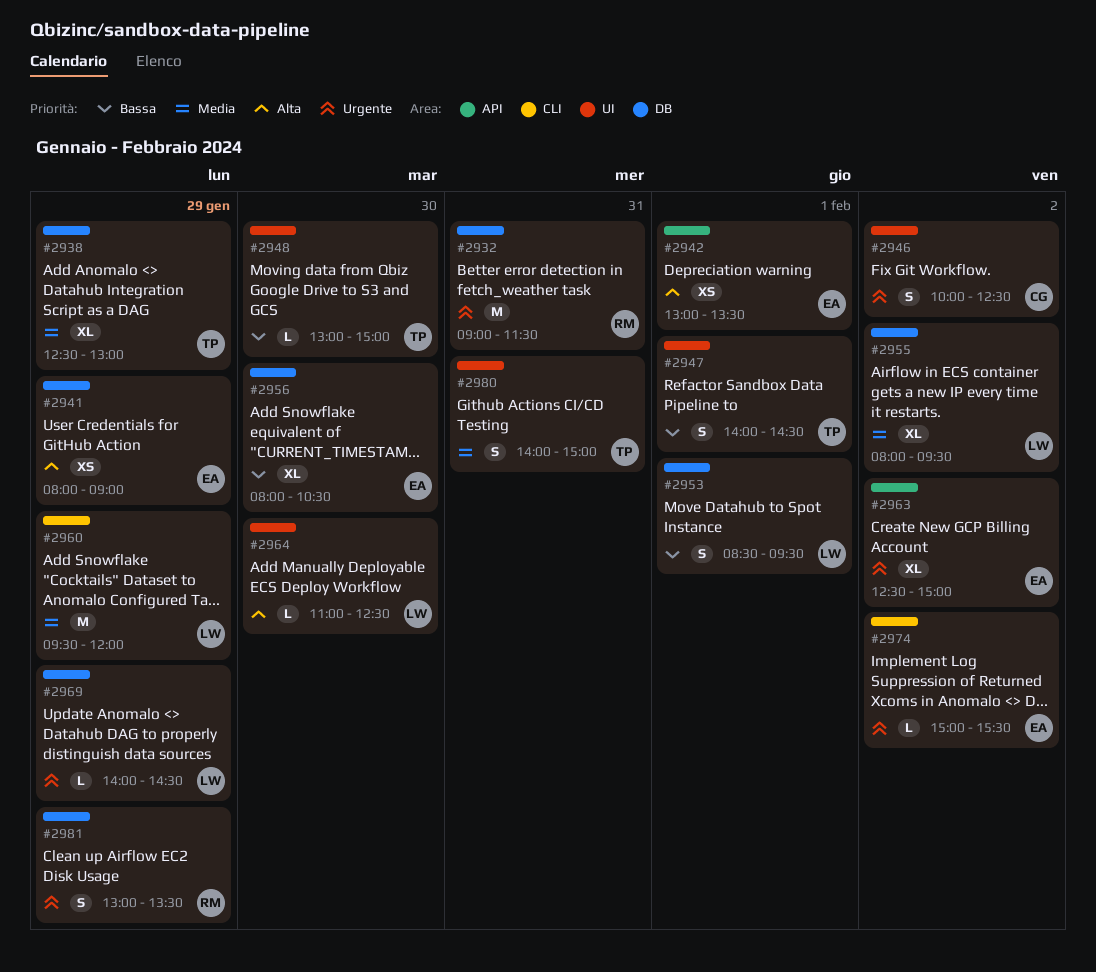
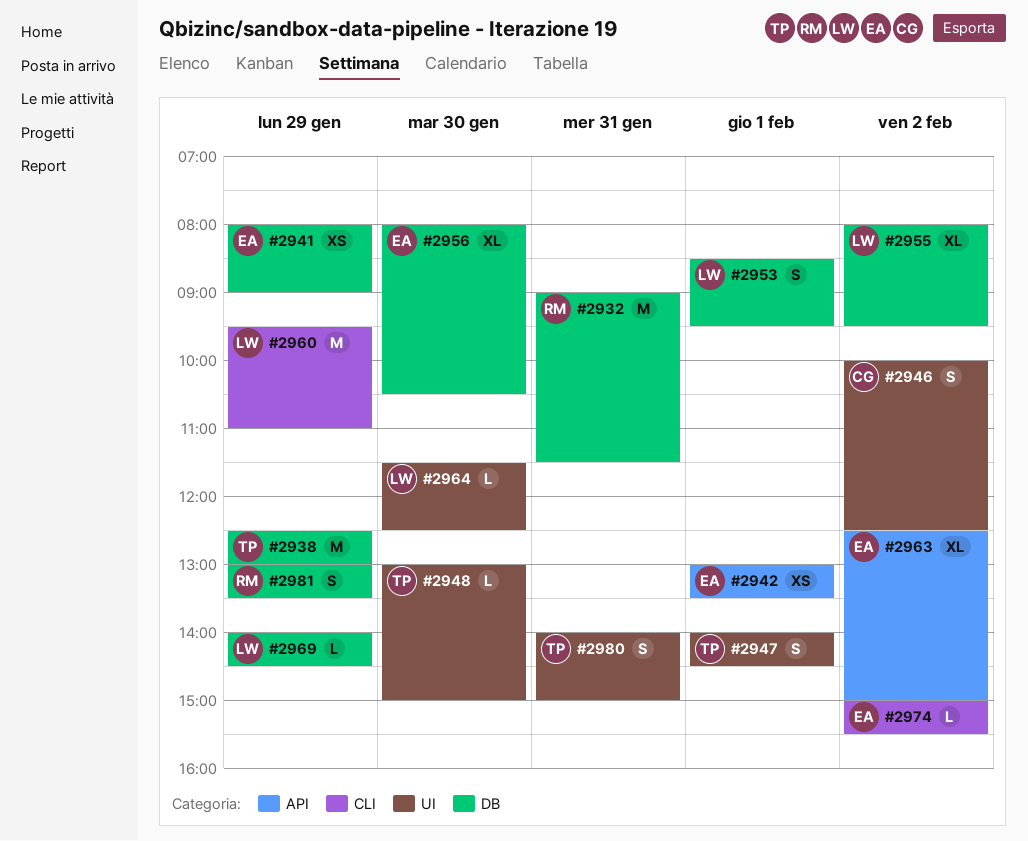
#2938, estimate: XL -> M
#2960, ends: 12:00 -> 11:00
#2964, begins: 11:00 -> 11:30

